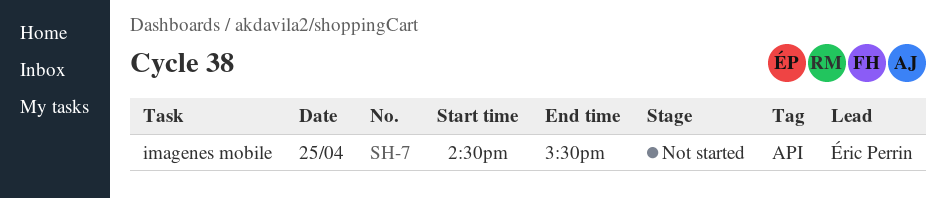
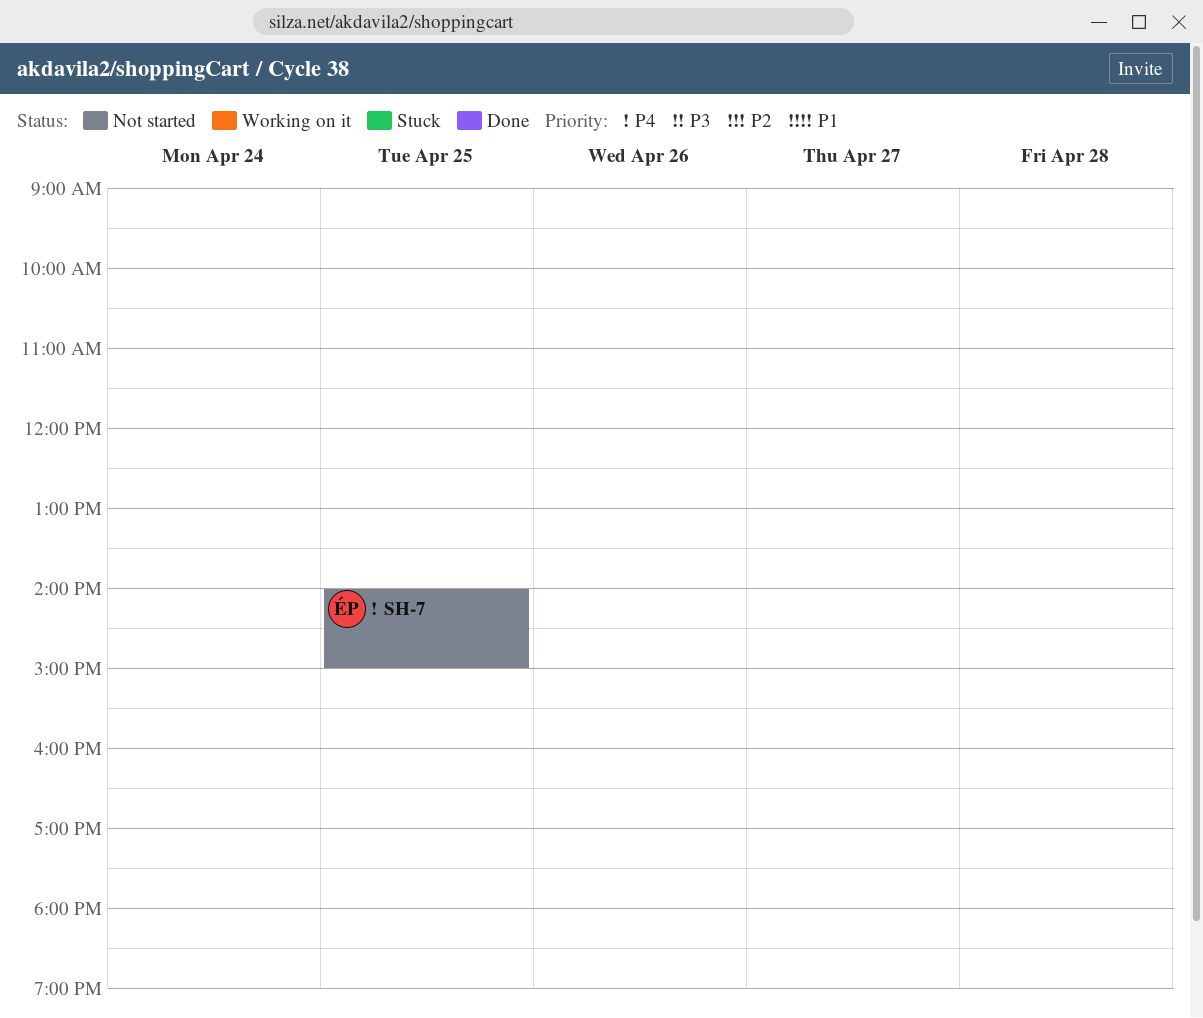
SH-7, begins: 14:30 -> 14:00
SH-7, ends: 15:30 -> 15:00

